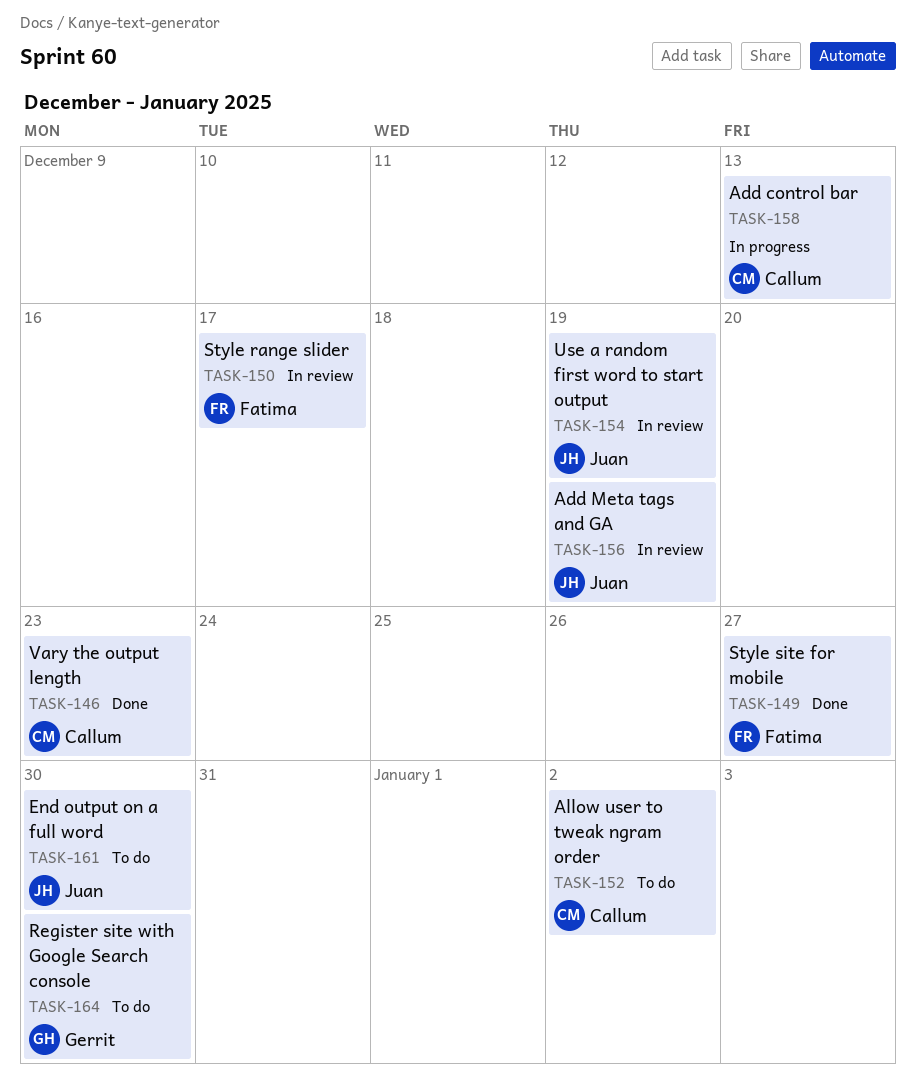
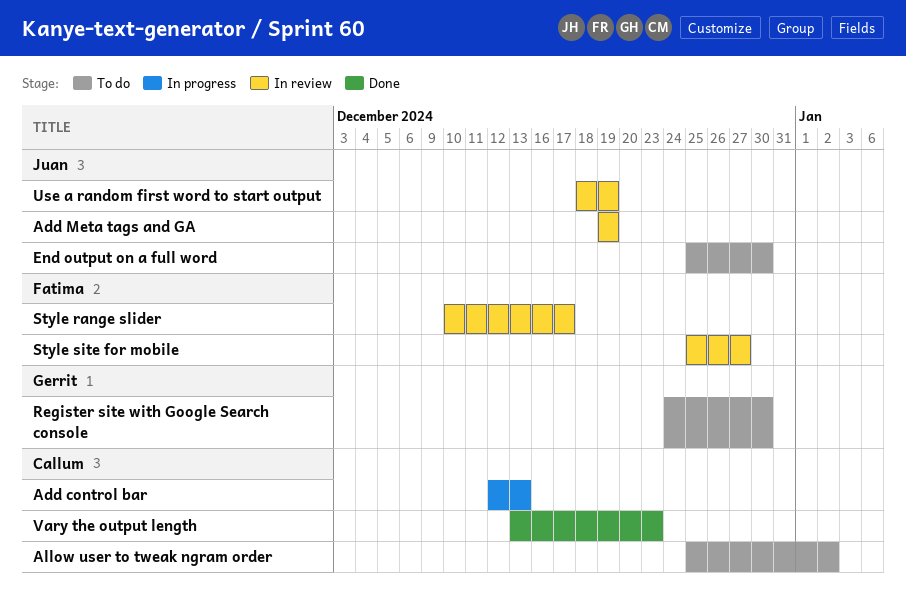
Style site for mobile, status: Done -> In review

